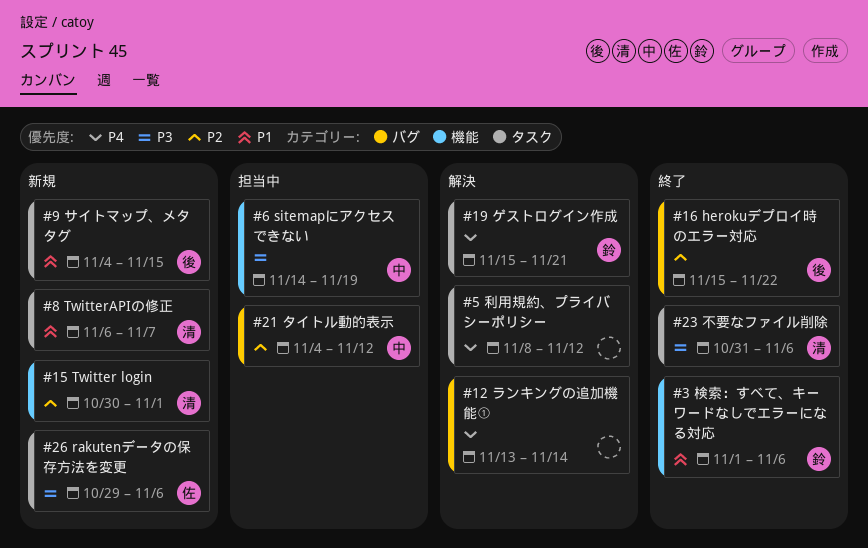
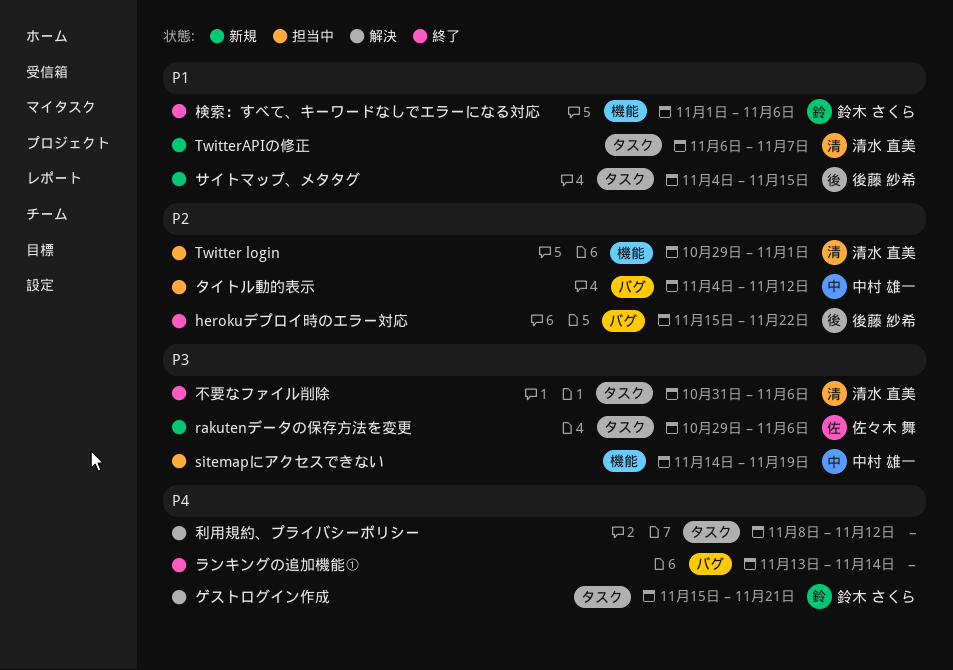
Twitter login, status: 新規 -> 担当中
Twitter login, start: Oct 30 -> Oct 29
ランキングの追加機能①, status: 解決 -> 終了

